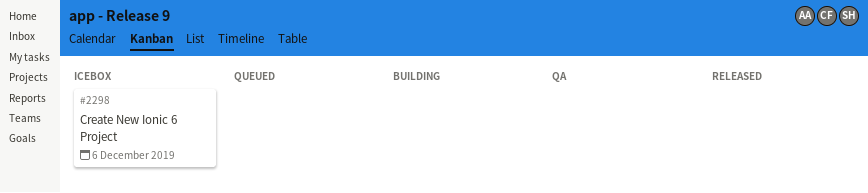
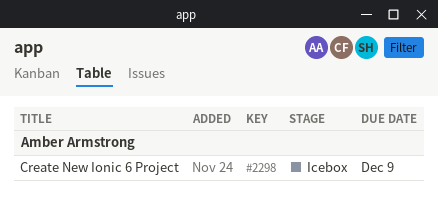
#2298, due: Dec 6 -> Dec 9

